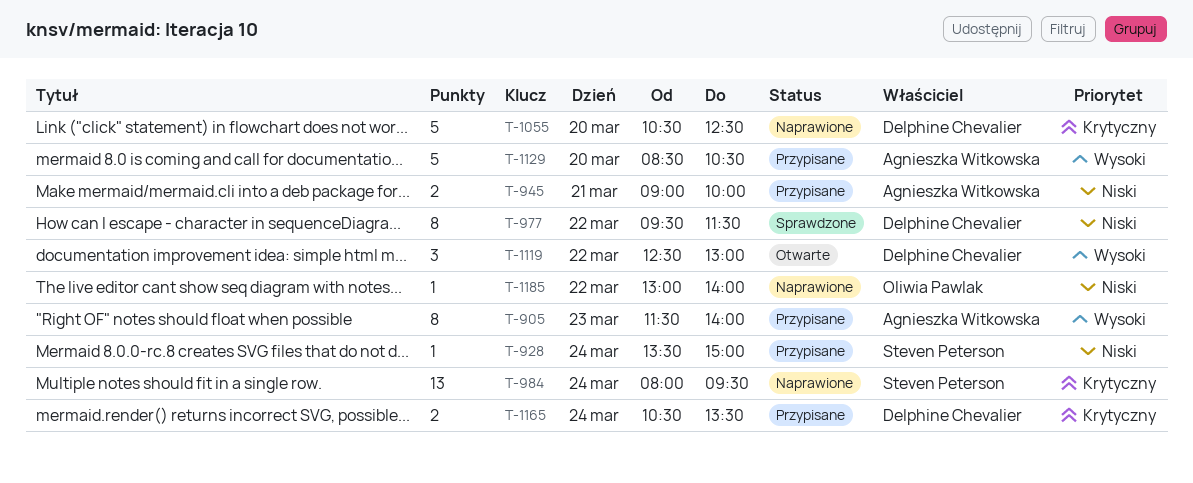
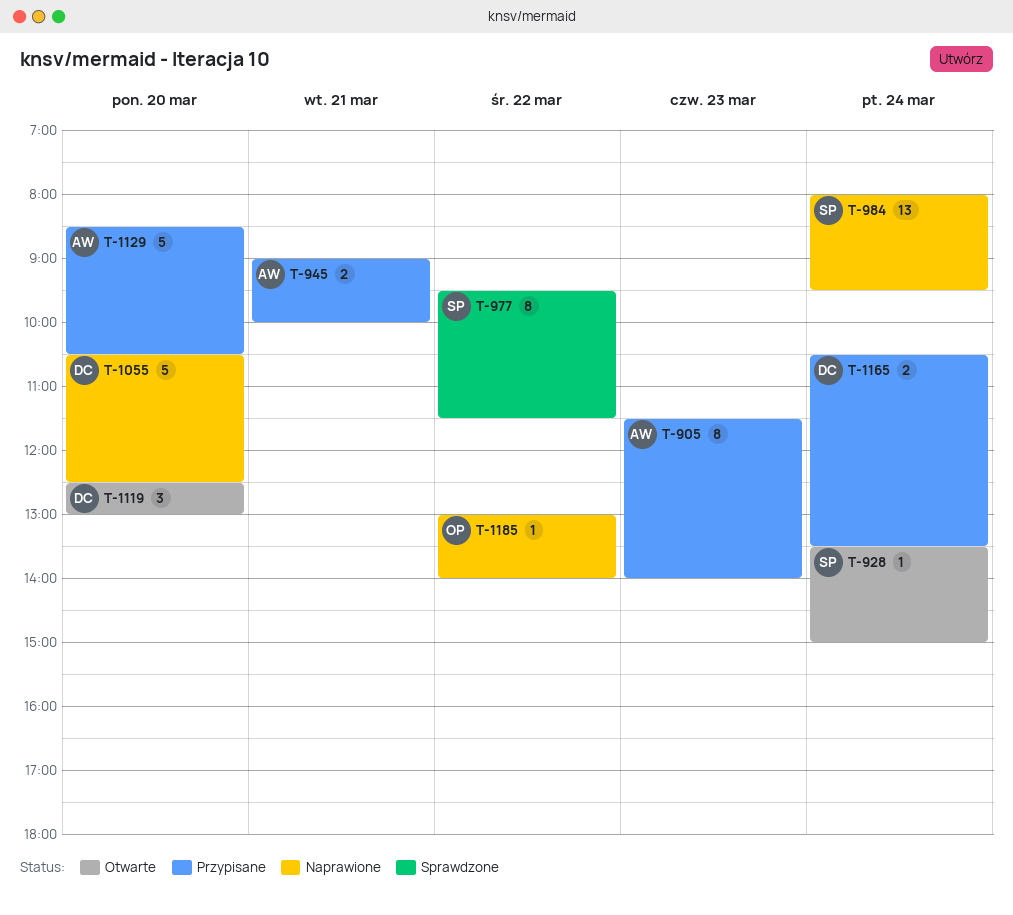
T-928, status: Przypisane -> Otwarte
T-977, owner: Delphine Chevalier -> Steven Peterson
T-1119, day: Mar 22 -> Mar 20

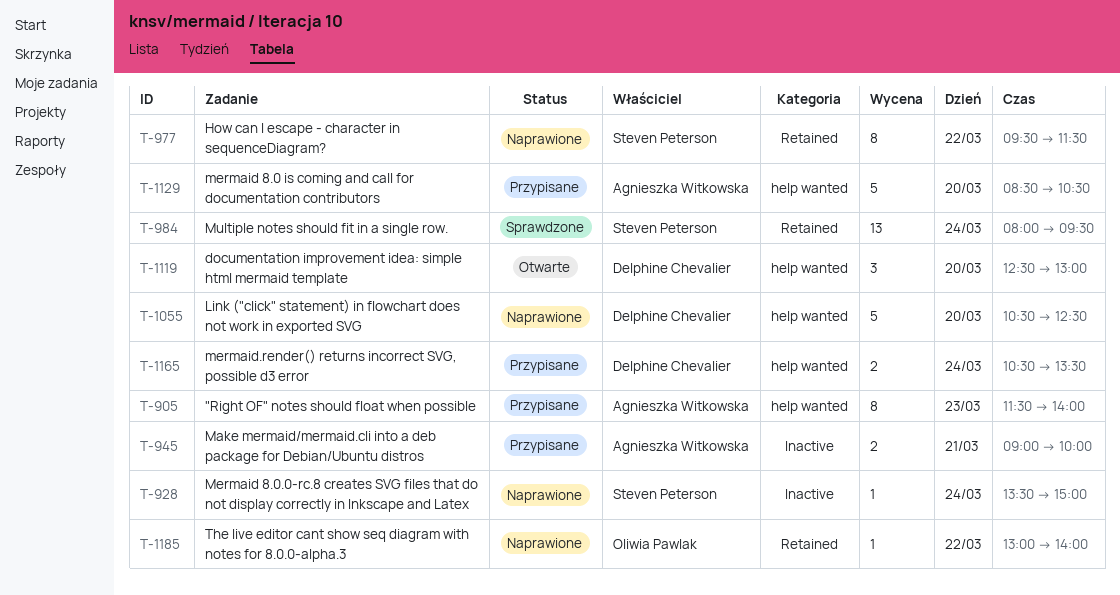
T-928, status: Otwarte -> Naprawione
T-977, status: Sprawdzone -> Naprawione
T-984, status: Naprawione -> Sprawdzone

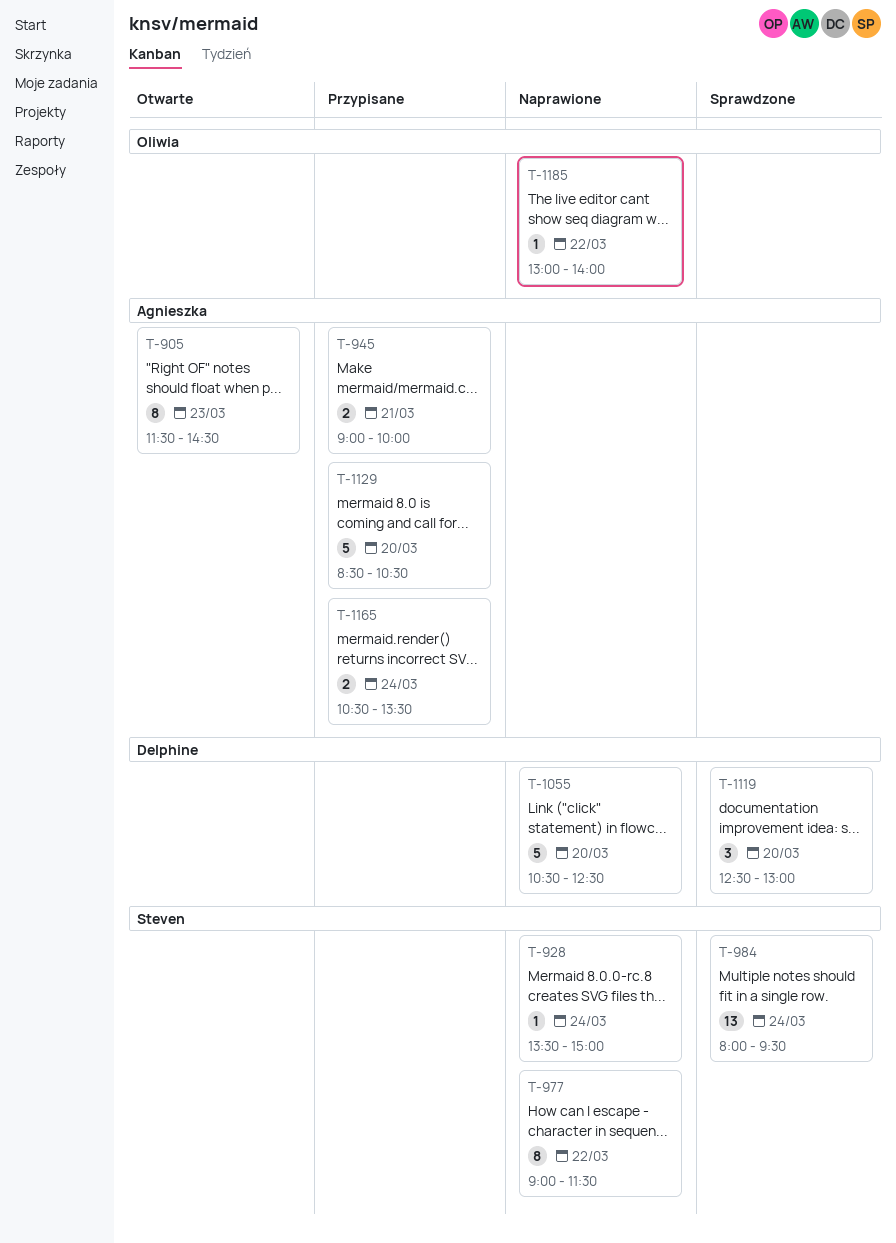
T-905, status: Przypisane -> Otwarte
T-905, ends: 14:00 -> 14:30
T-977, begins: 09:30 -> 09:00
T-1119, status: Otwarte -> Sprawdzone
T-1165, owner: Delphine Chevalier -> Agnieszka Witkowska

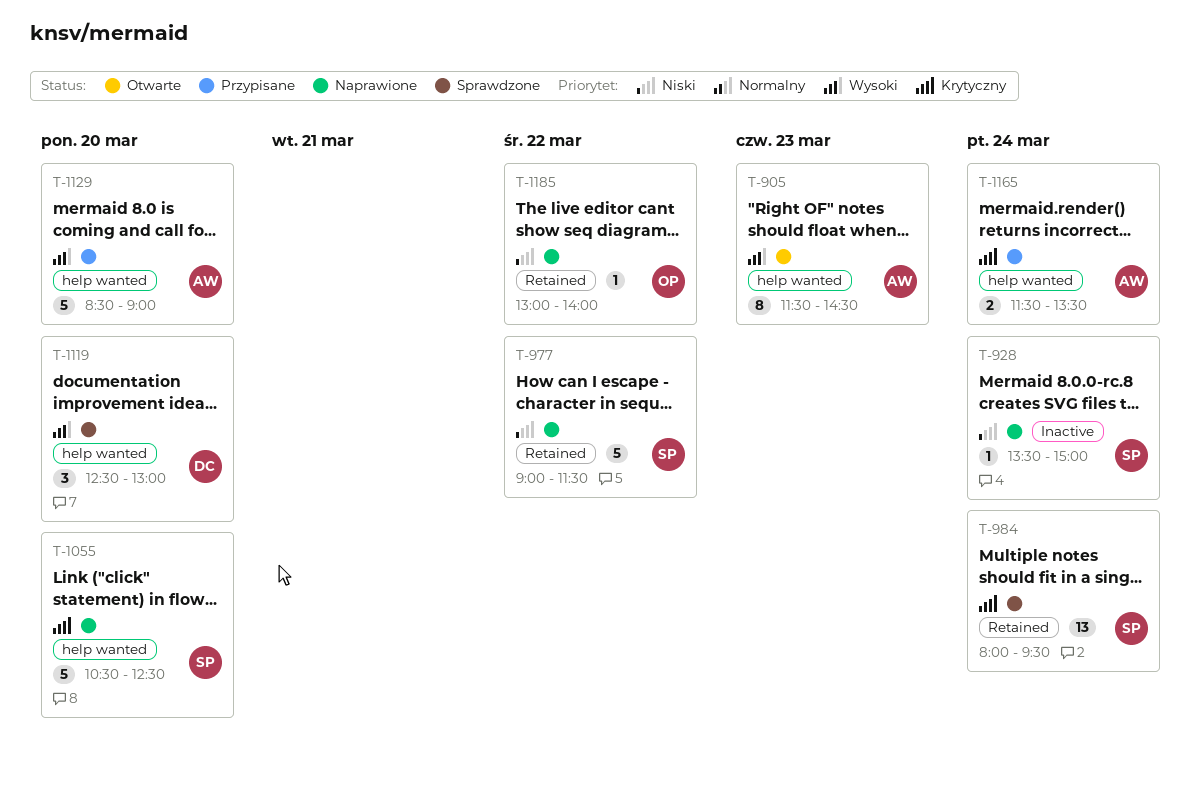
T-945: present -> none
T-977, estimate: 8 -> 5
T-1055, owner: Delphine -> Steven
T-1129, ends: 10:30 -> 09:00
T-1165, begins: 10:30 -> 11:30

